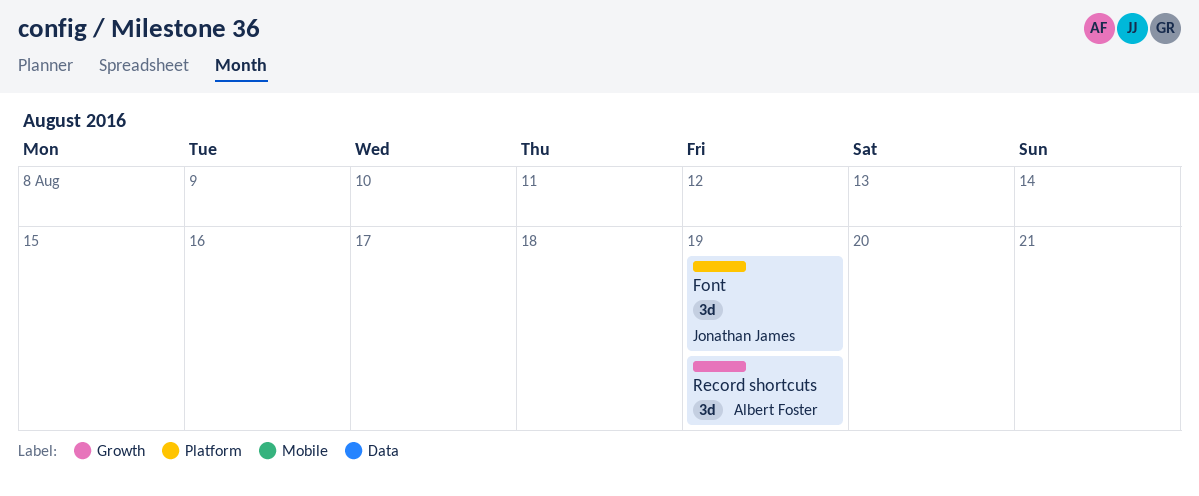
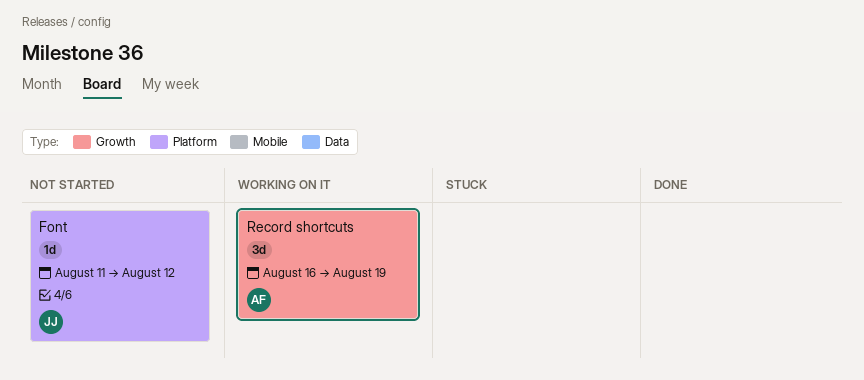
Font, estimate: 3d -> 1d
Font, due: Aug 19 -> Aug 12

